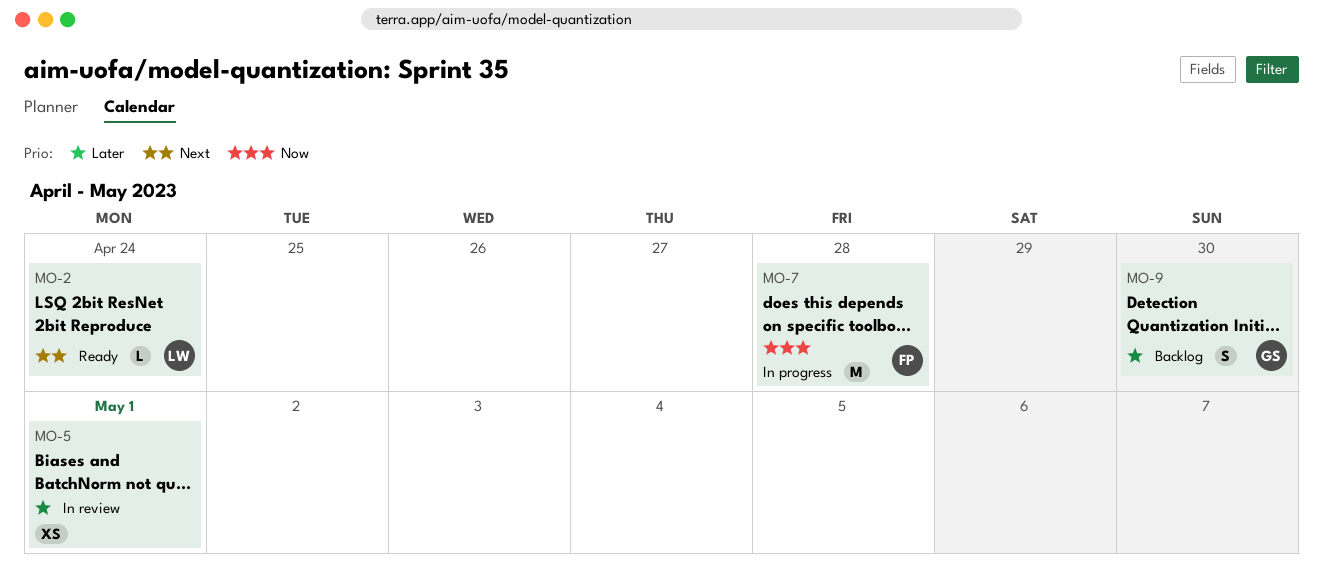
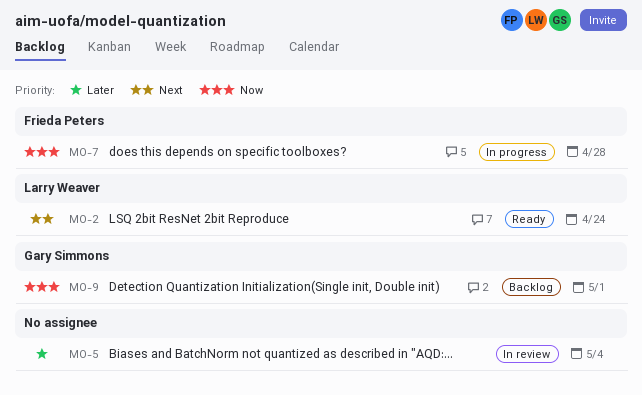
MO-5, due: May 1 -> May 4
MO-9, priority: Later -> Now
MO-9, due: Apr 30 -> May 1

